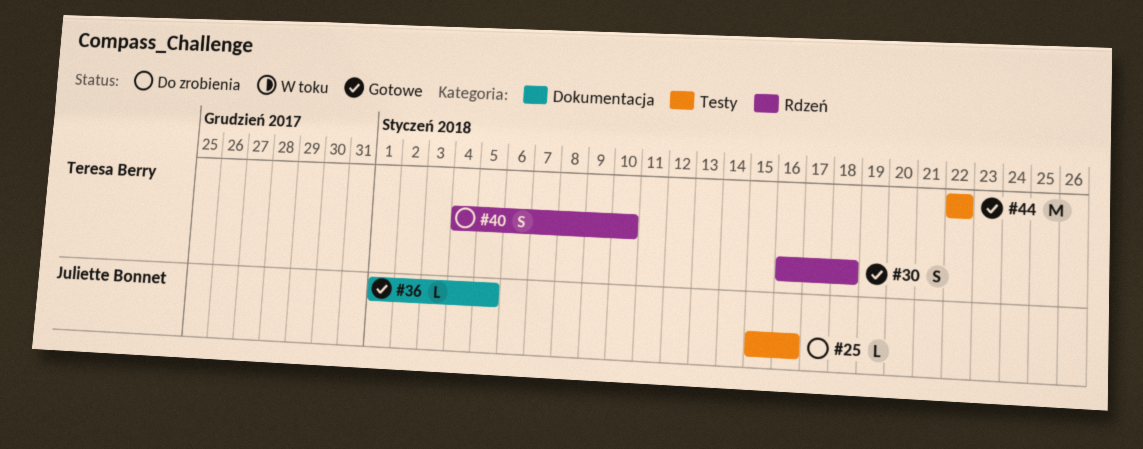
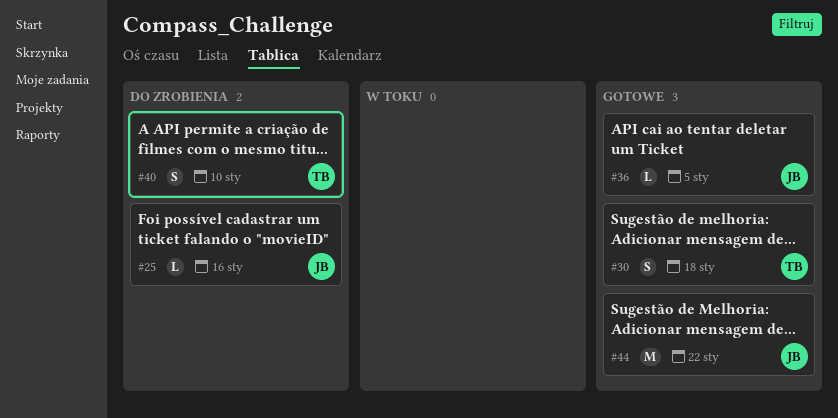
#44, owner: Teresa Berry -> Juliette Bonnet

